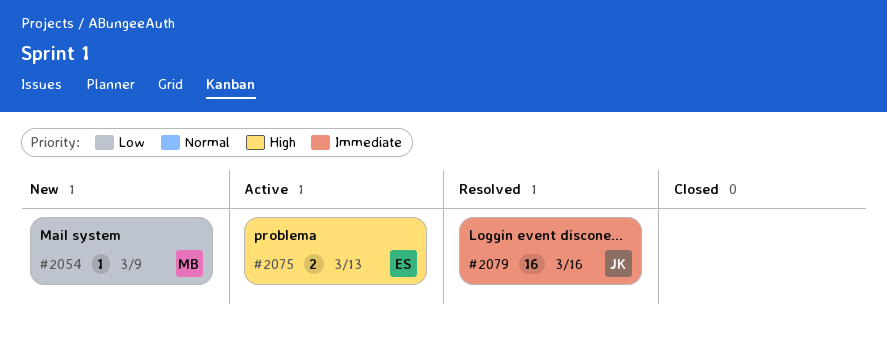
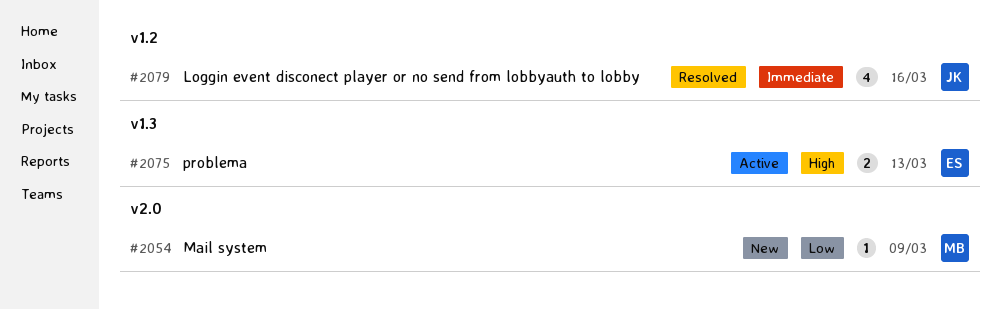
#2079, estimate: 16 -> 4

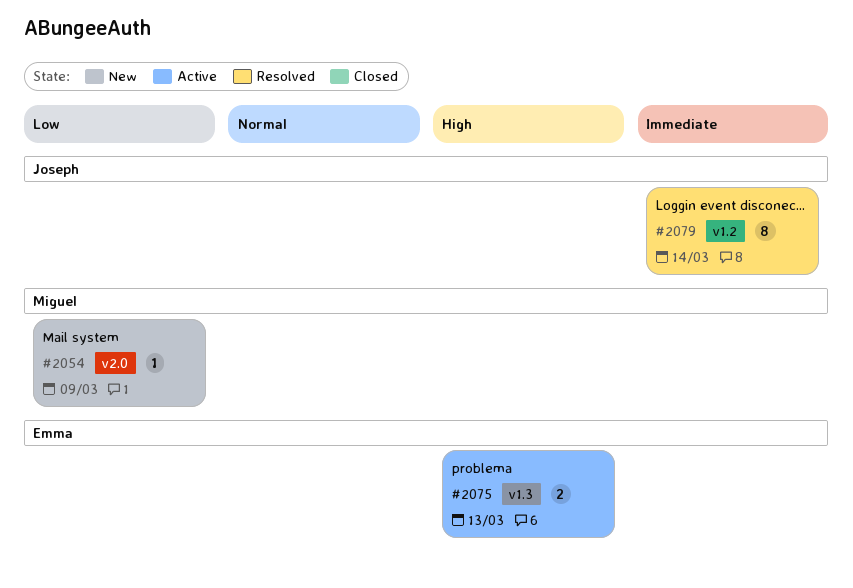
#2079, estimate: 4 -> 8
#2079, due: Mar 16 -> Mar 14

